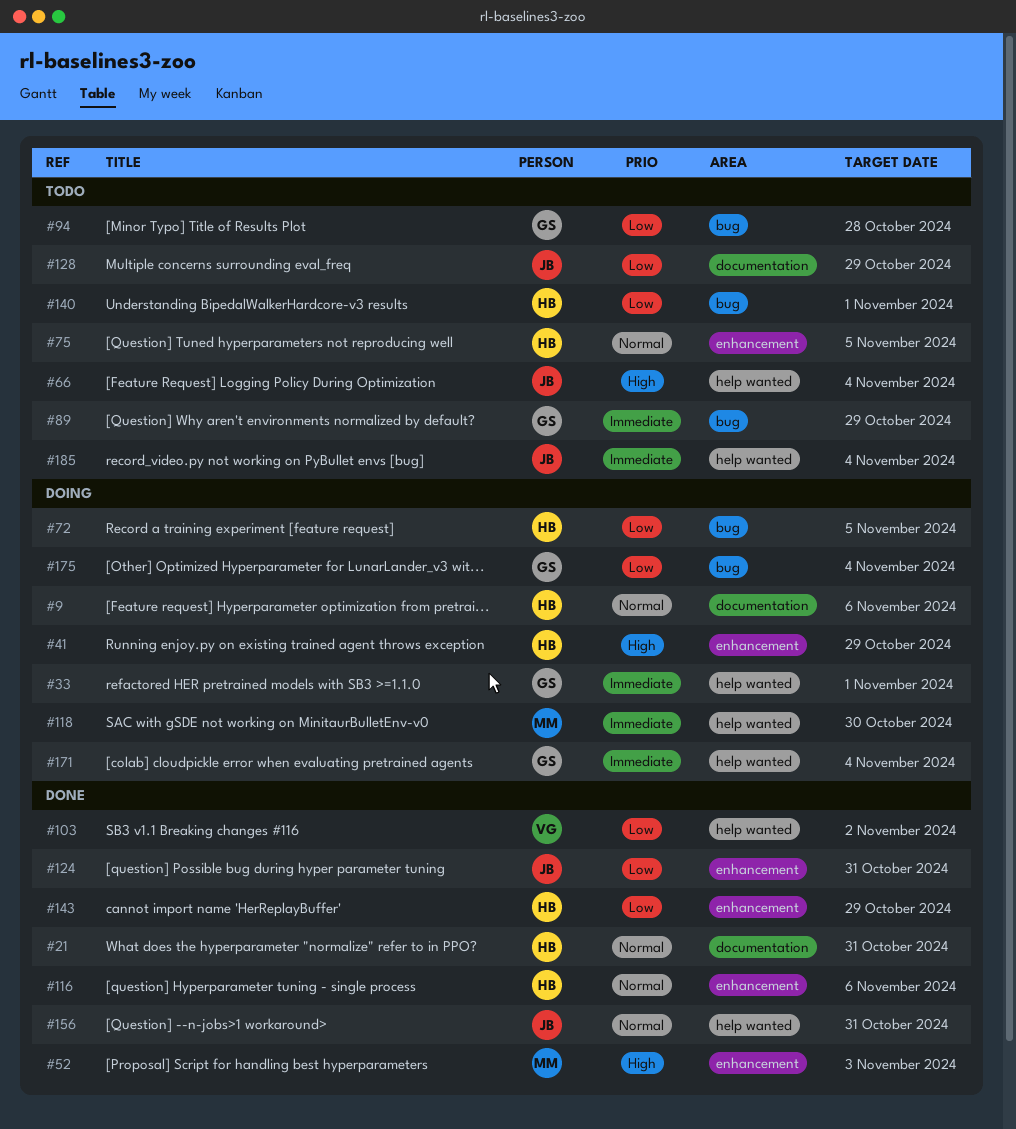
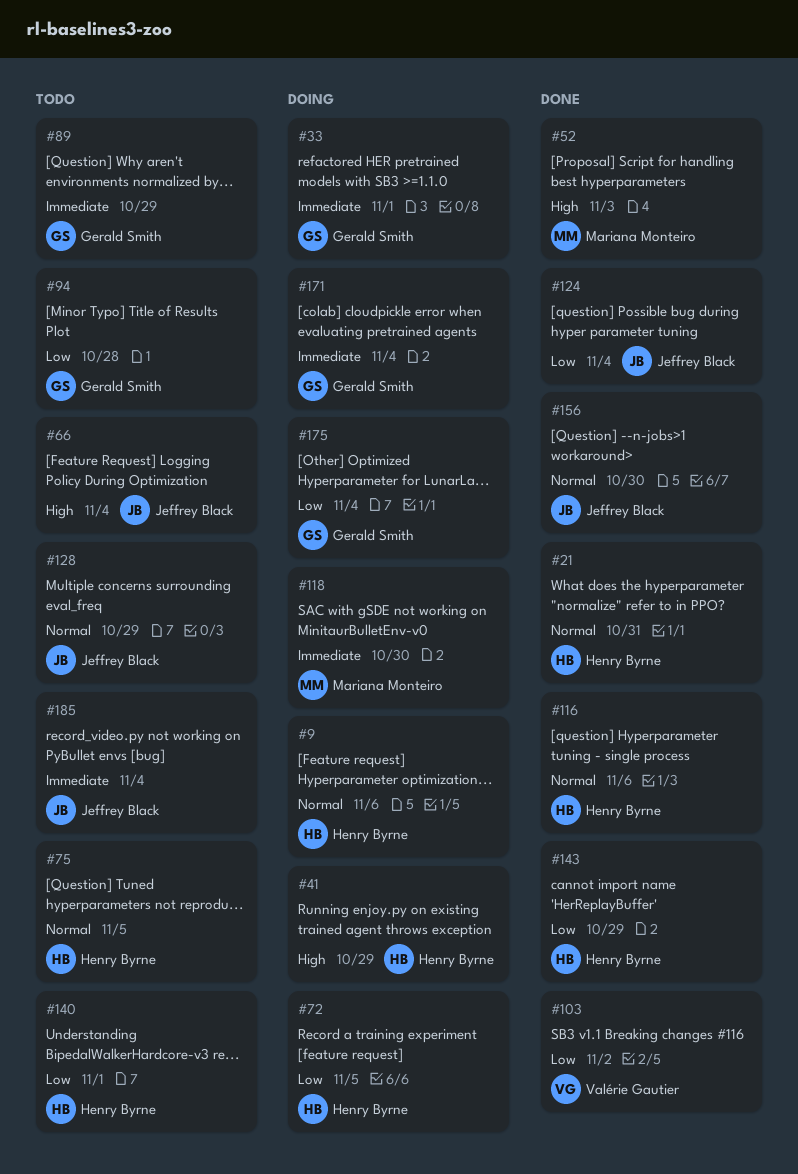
#124, due: Oct 31 -> Nov 4
#128, priority: Low -> Normal
#156, due: Oct 31 -> Oct 30

